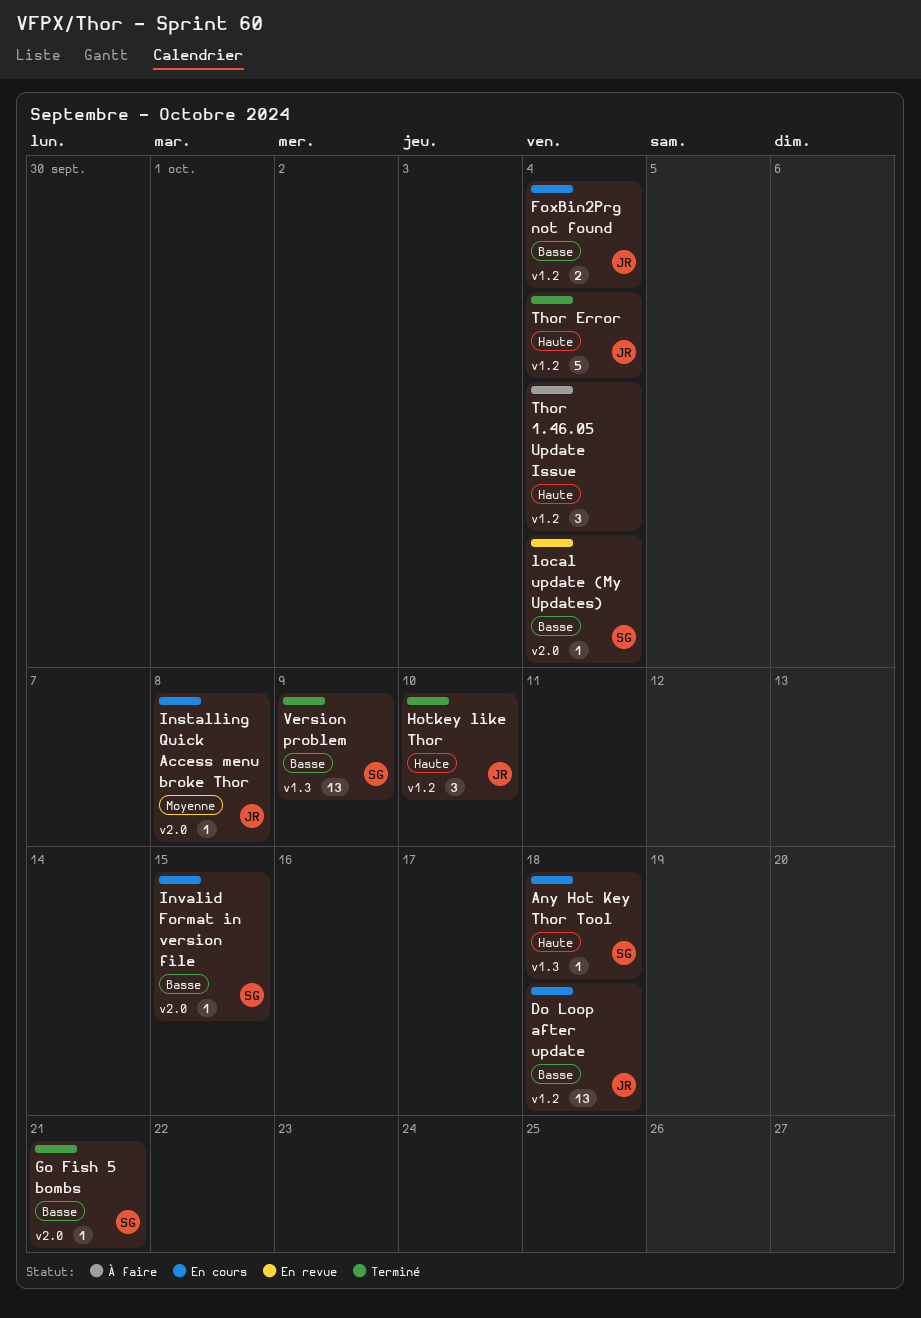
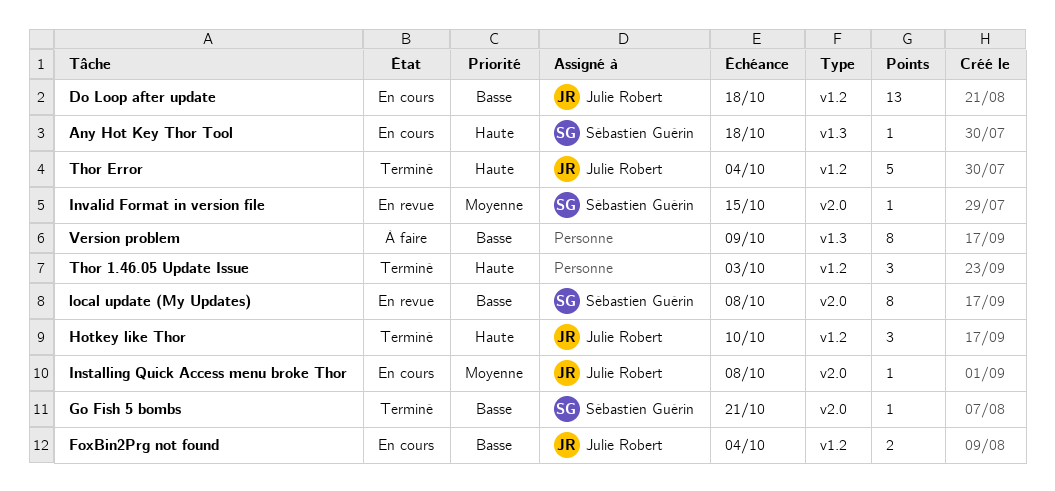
Invalid Format in version file, status: En cours -> En revue
Invalid Format in version file, priority: Basse -> Moyenne
local update (My Updates), estimate: 1 -> 8
local update (My Updates), due: Oct 4 -> Oct 8
Thor 1.46.05 Update Issue, status: À faire -> Terminé
Thor 1.46.05 Update Issue, due: Oct 4 -> Oct 3
Version problem, status: Terminé -> À faire
Version problem, owner: Sébastien Guérin -> none
Version problem, estimate: 13 -> 8

